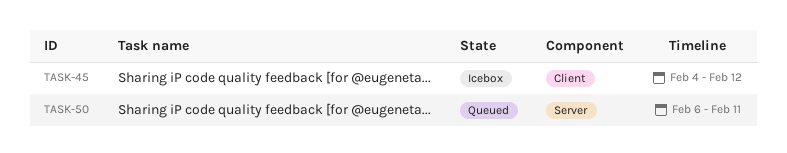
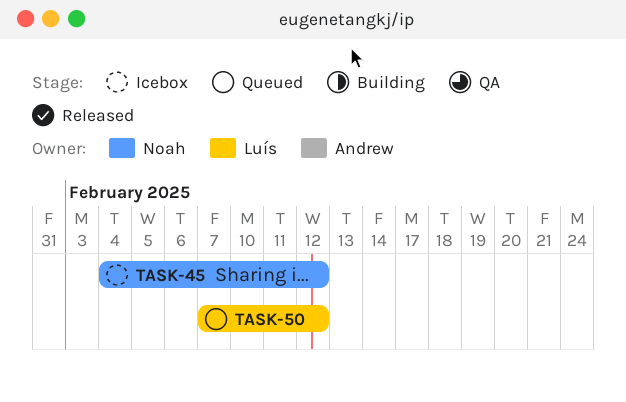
TASK-50, start: Feb 6 -> Feb 7
TASK-50, due: Feb 11 -> Feb 12

